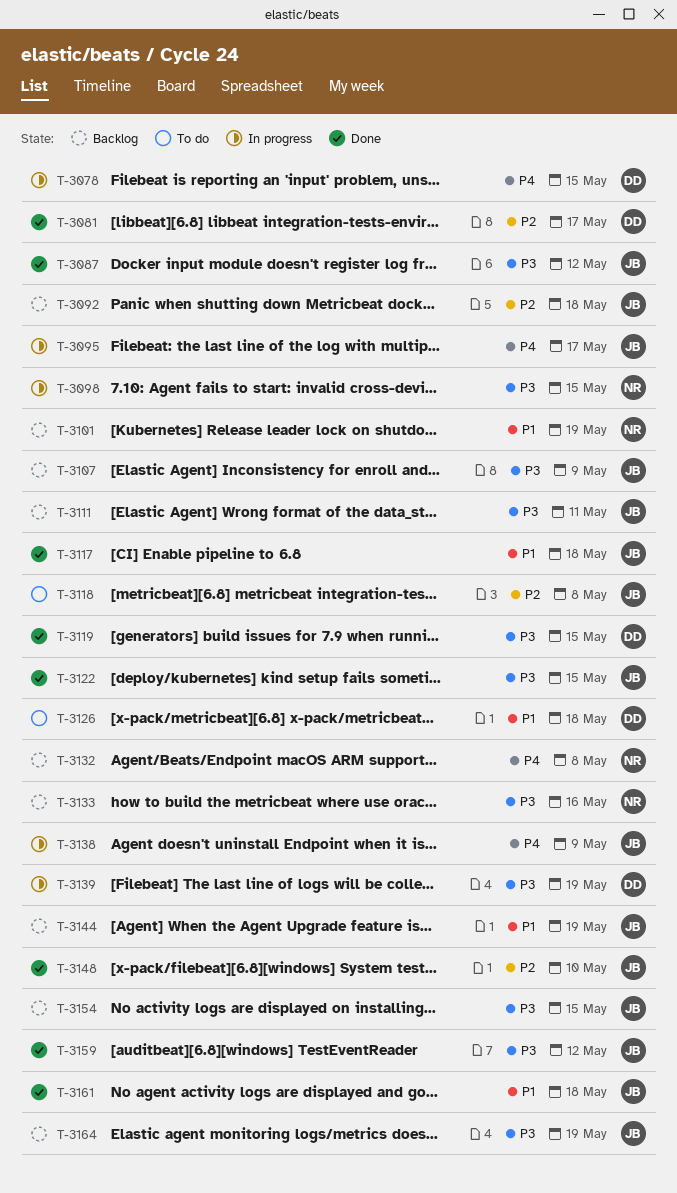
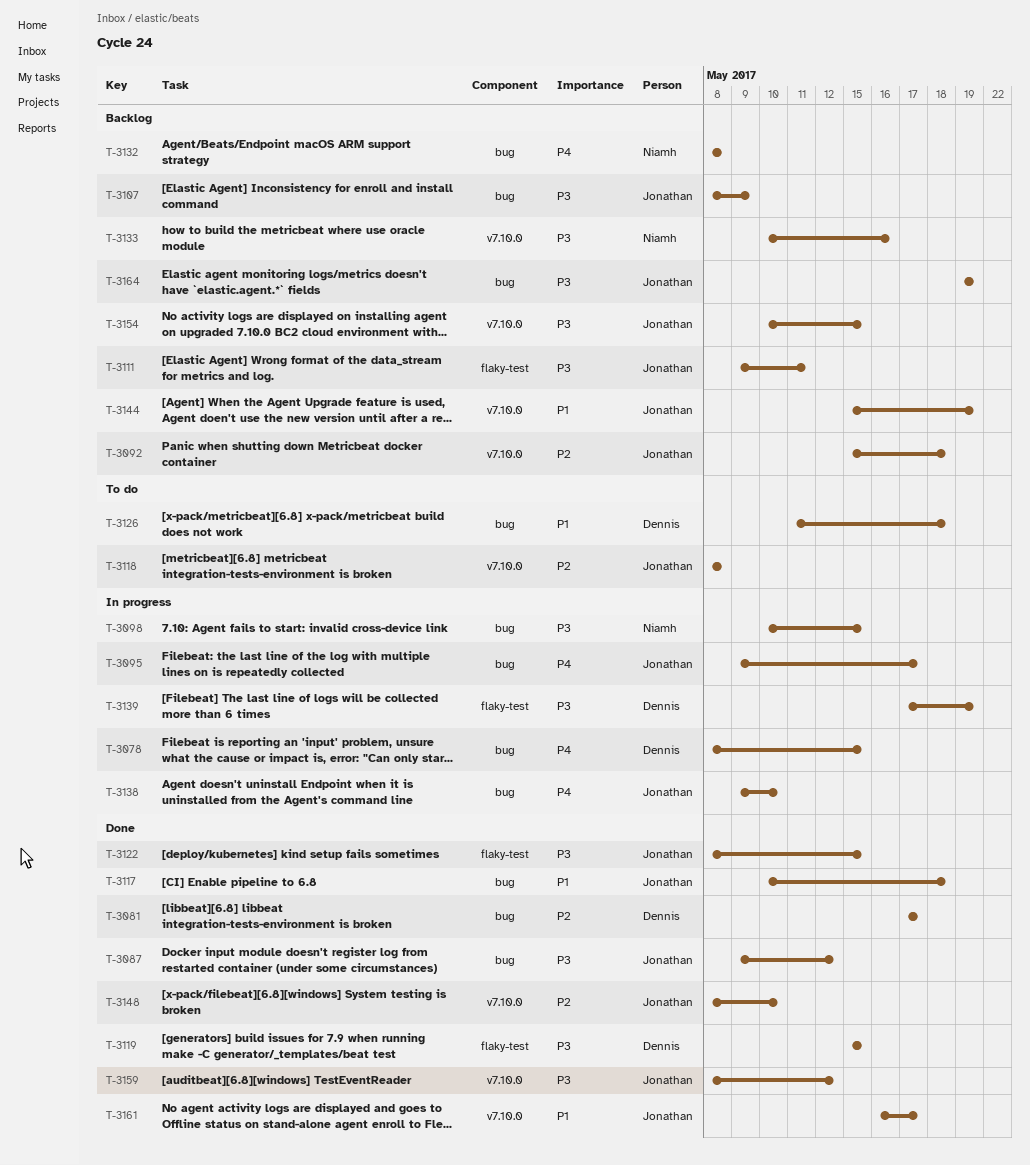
T-3101: present -> none
T-3138, due: May 9 -> May 10
T-3161, due: May 18 -> May 17

